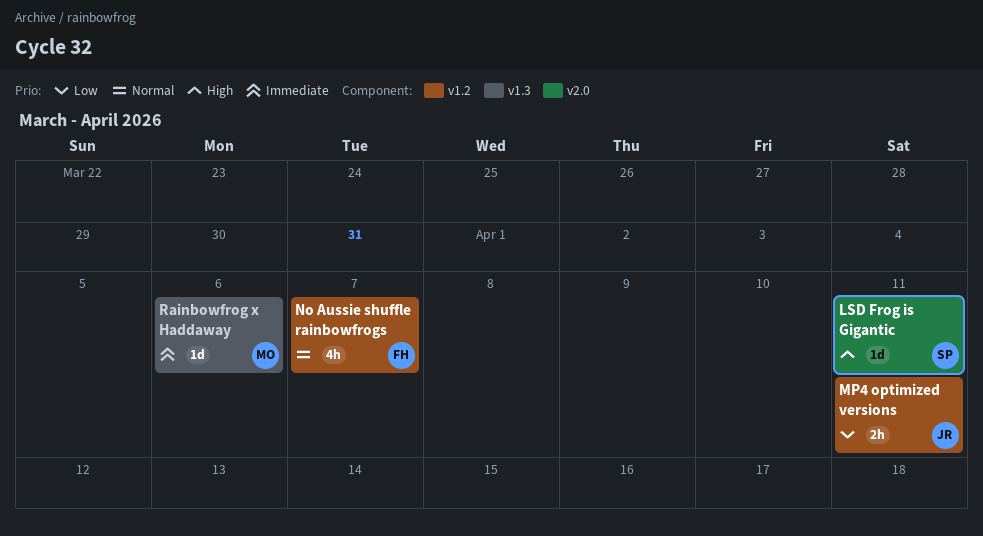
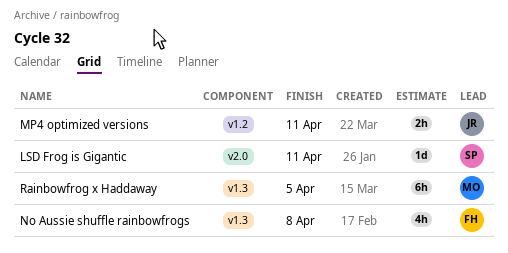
No Aussie shuffle rainbowfrogs, label: v1.2 -> v1.3
No Aussie shuffle rainbowfrogs, due: Apr 7 -> Apr 8
Rainbowfrog x Haddaway, estimate: 1d -> 6h
Rainbowfrog x Haddaway, due: Apr 6 -> Apr 5

